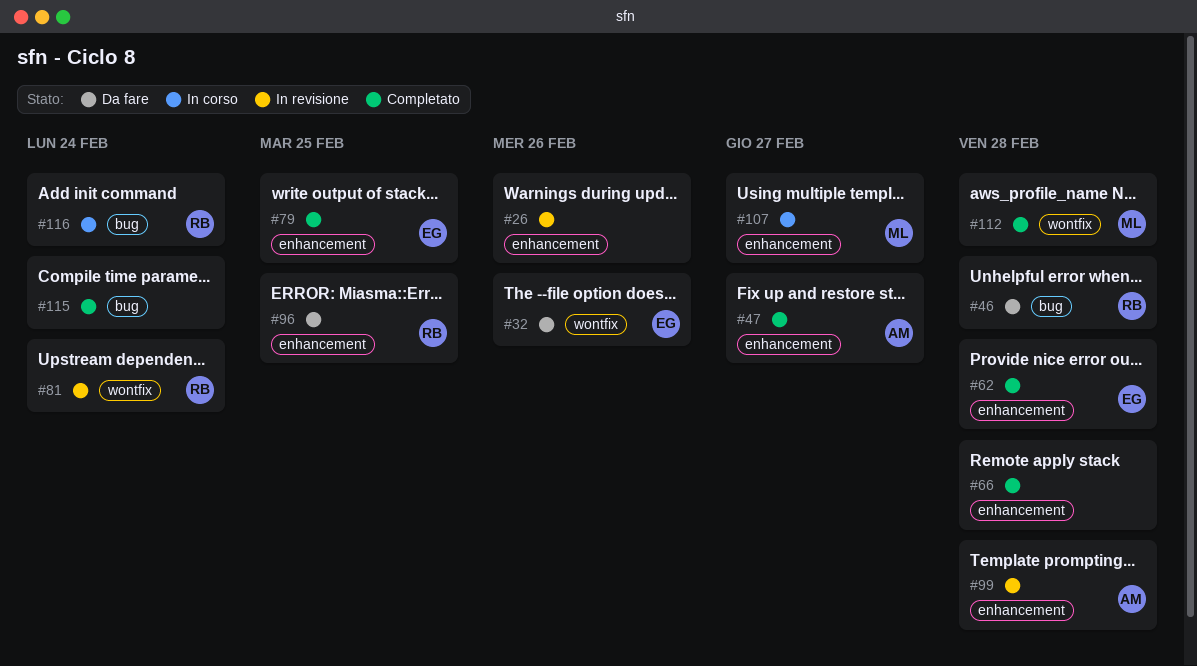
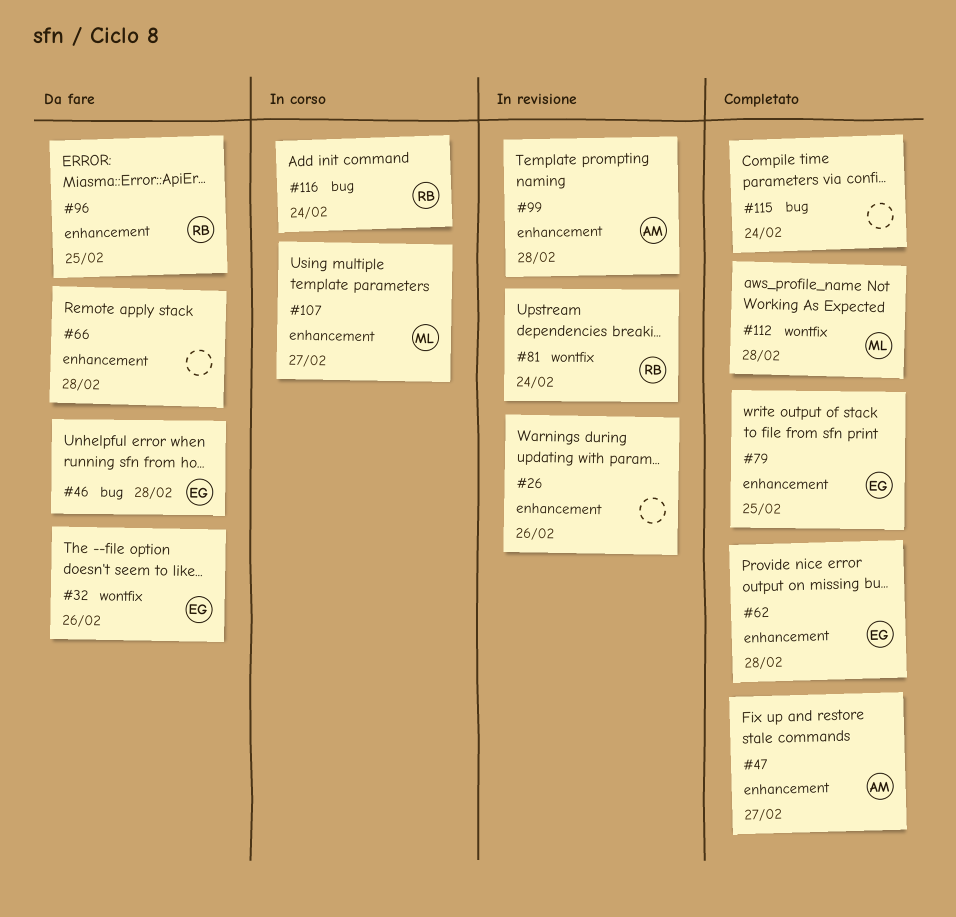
#46, owner: RB -> EG
#66, status: Completato -> Da fare

